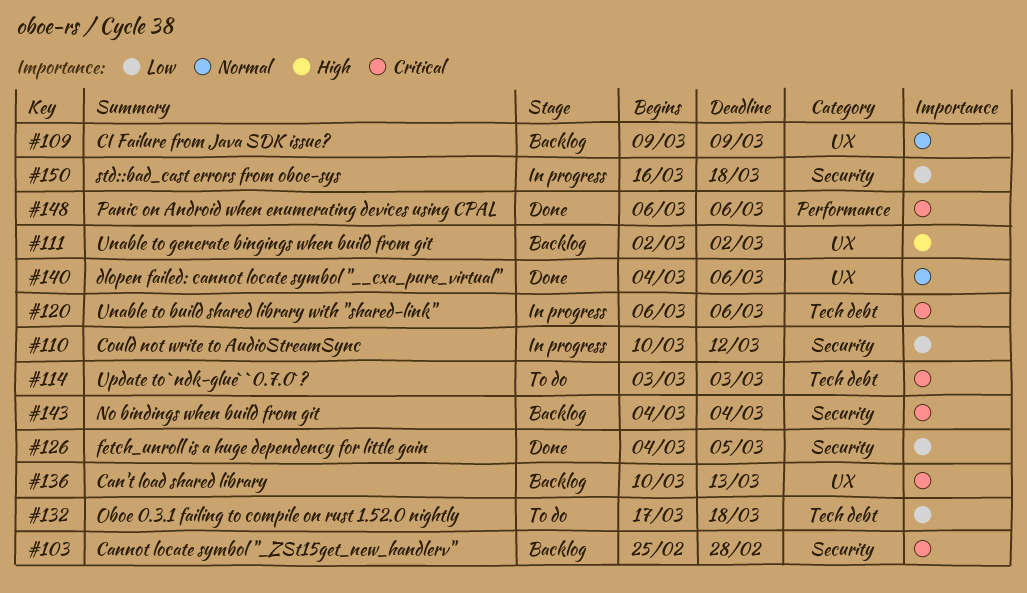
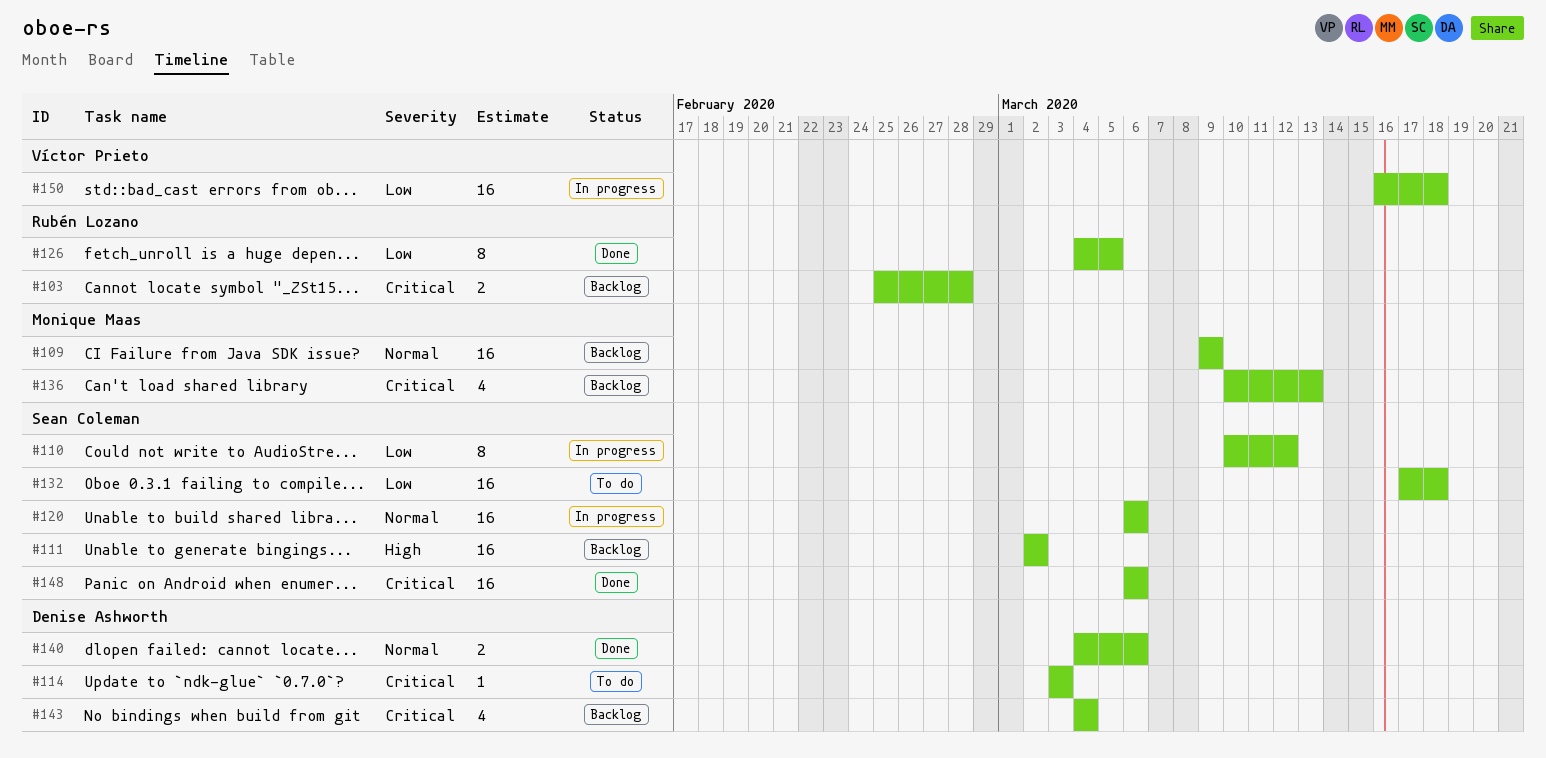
#120, priority: Critical -> Normal

